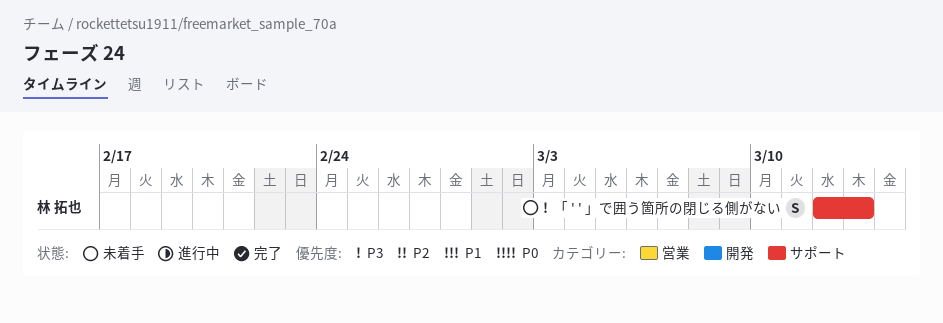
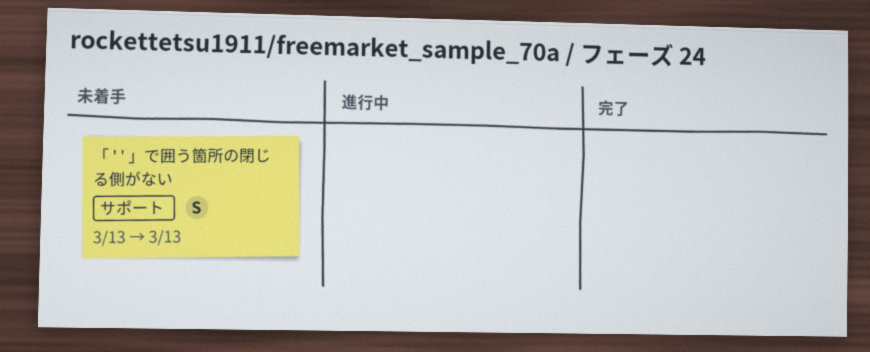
「 ' ' 」で囲う箇所の閉じる側がない, start: Mar 12 -> Mar 13

